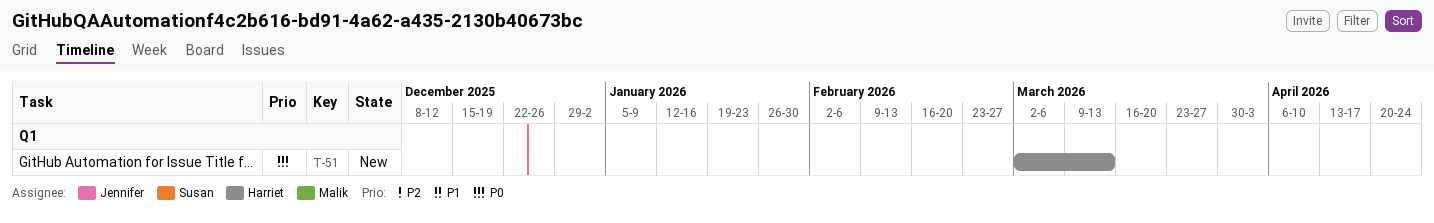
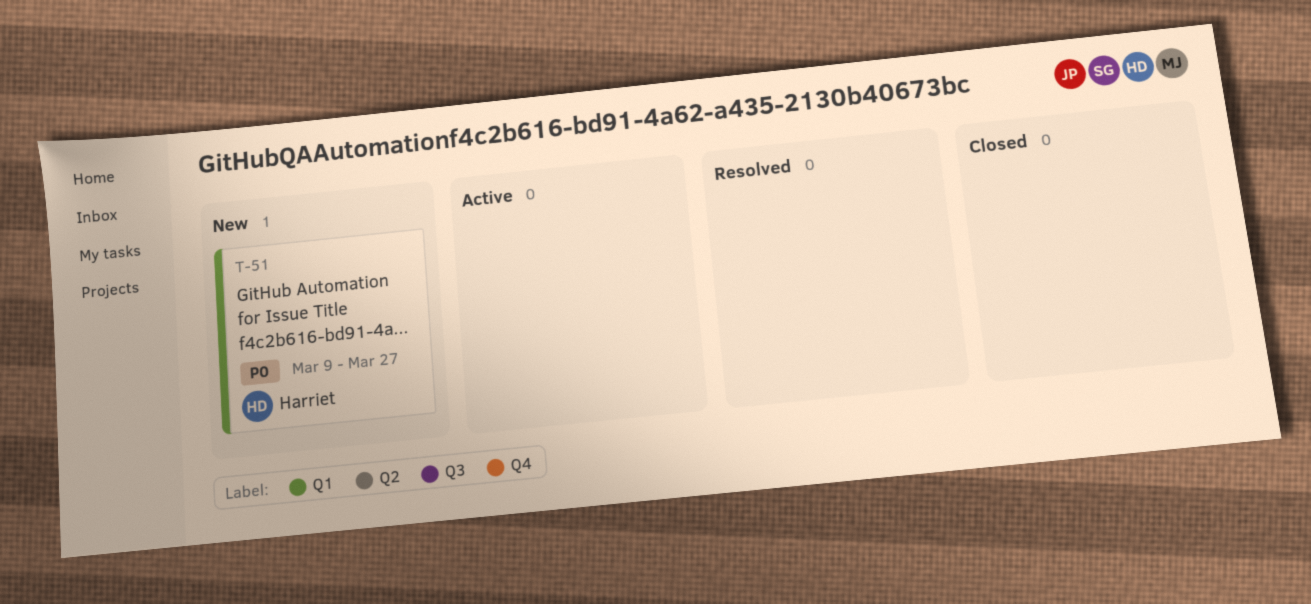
T-51, start: Mar 2 -> Mar 9
T-51, due: Mar 13 -> Mar 27

